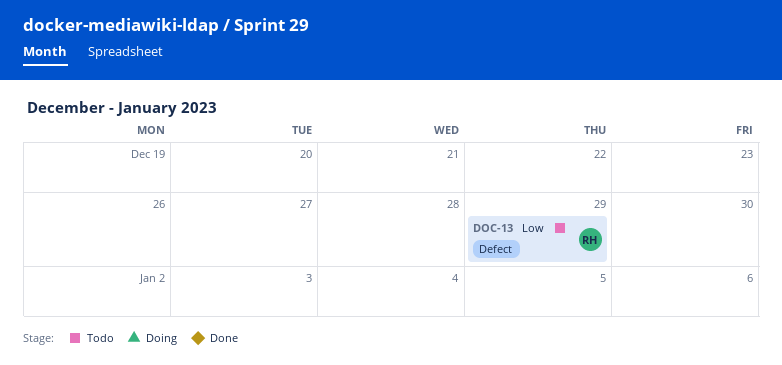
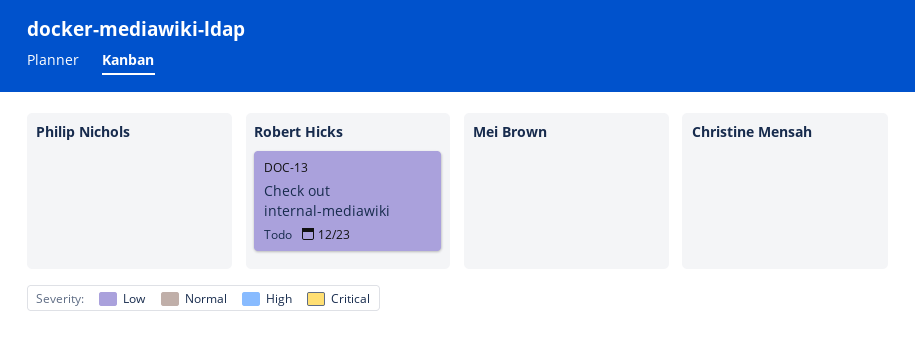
DOC-13, due: Dec 29 -> Dec 23

